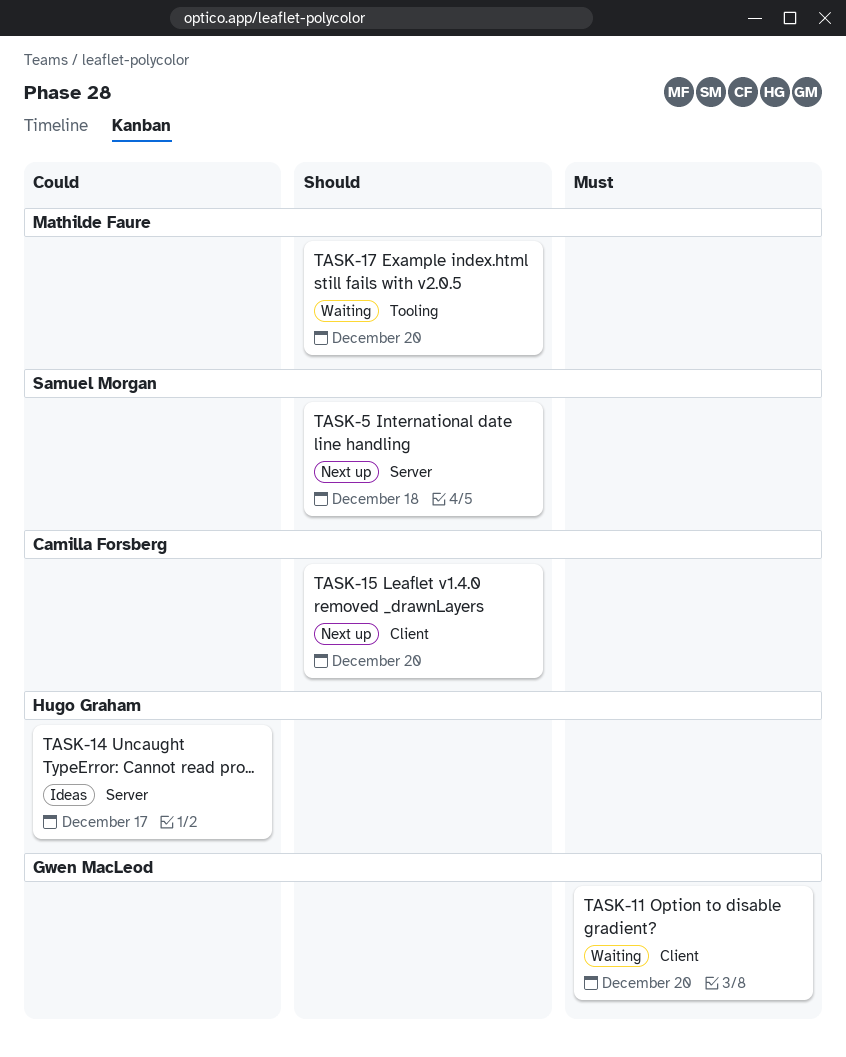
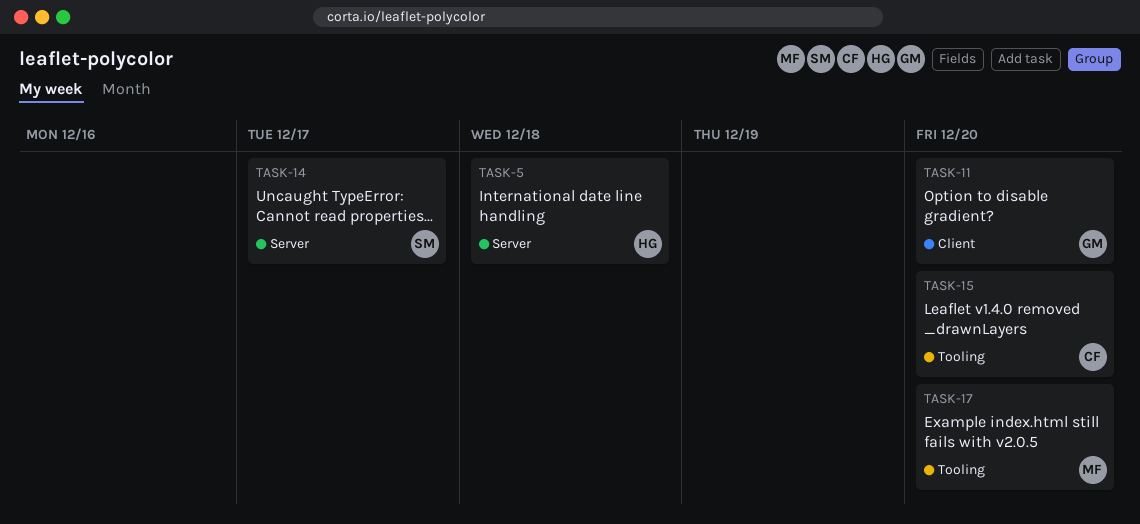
TASK-5, owner: Samuel Morgan -> Hugo Graham
TASK-14, owner: Hugo Graham -> Samuel Morgan
TASK-15, label: Client -> Tooling

